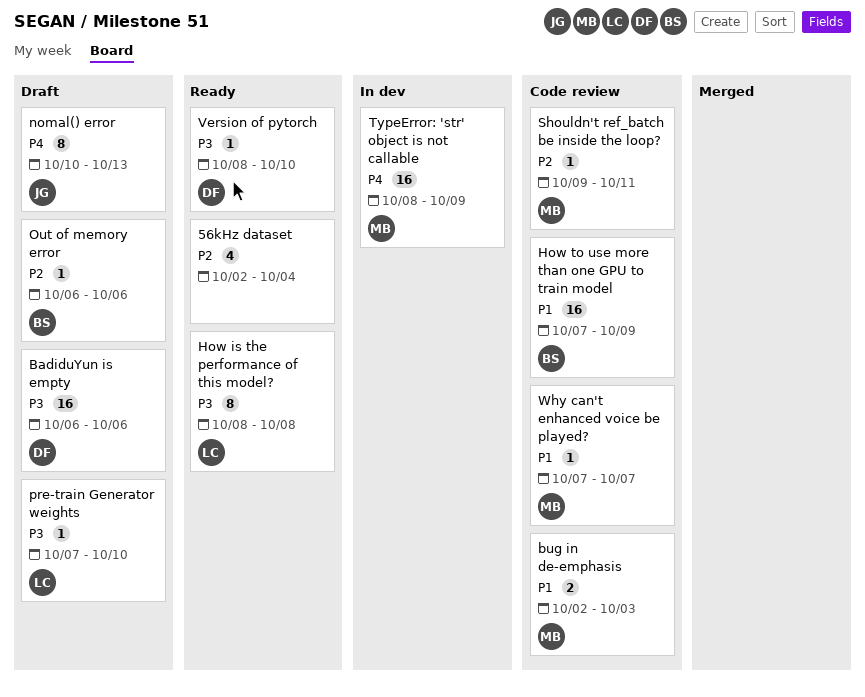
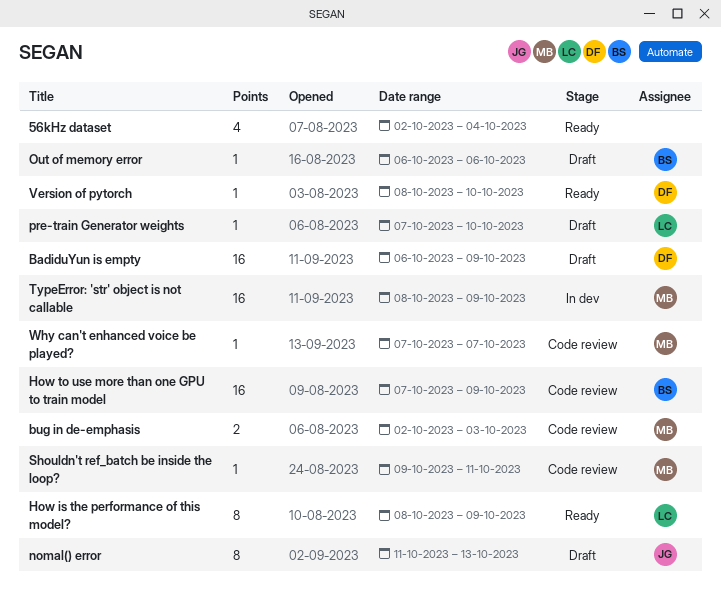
BadiduYun is empty, due: Oct 6 -> Oct 9
How is the performance of this model?, due: Oct 8 -> Oct 9
nomal() error, start: Oct 10 -> Oct 11

